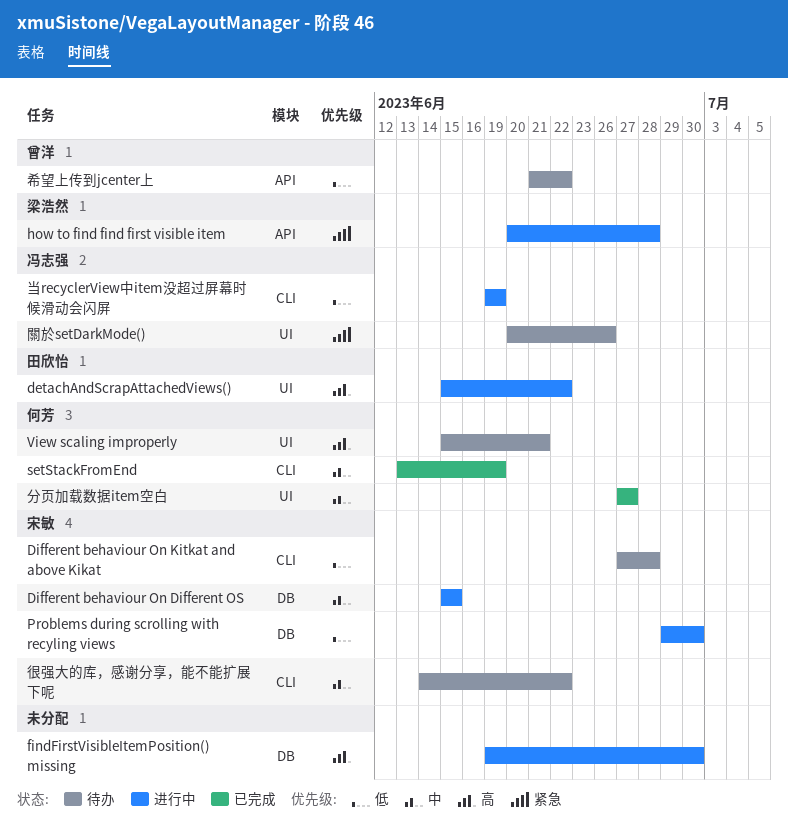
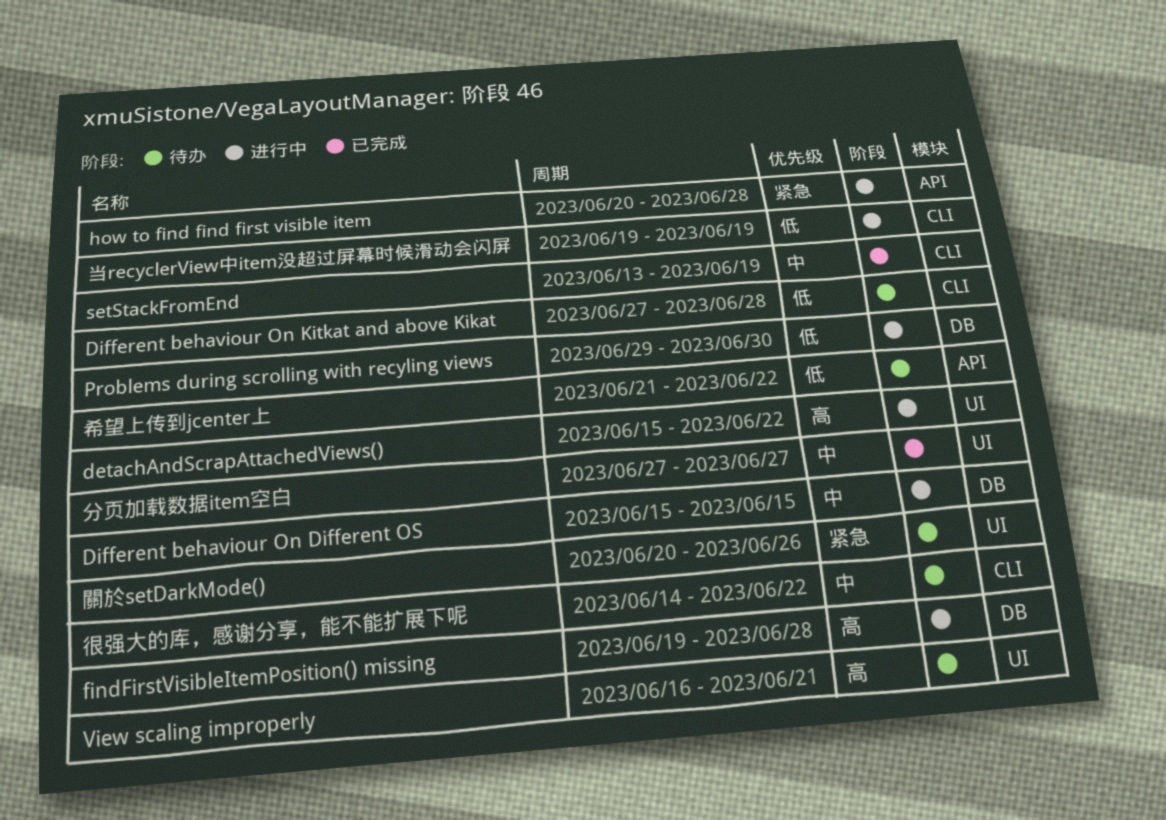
findFirstVisibleItemPosition() missing, due: Jun 30 -> Jun 28
View scaling improperly, start: Jun 15 -> Jun 16

